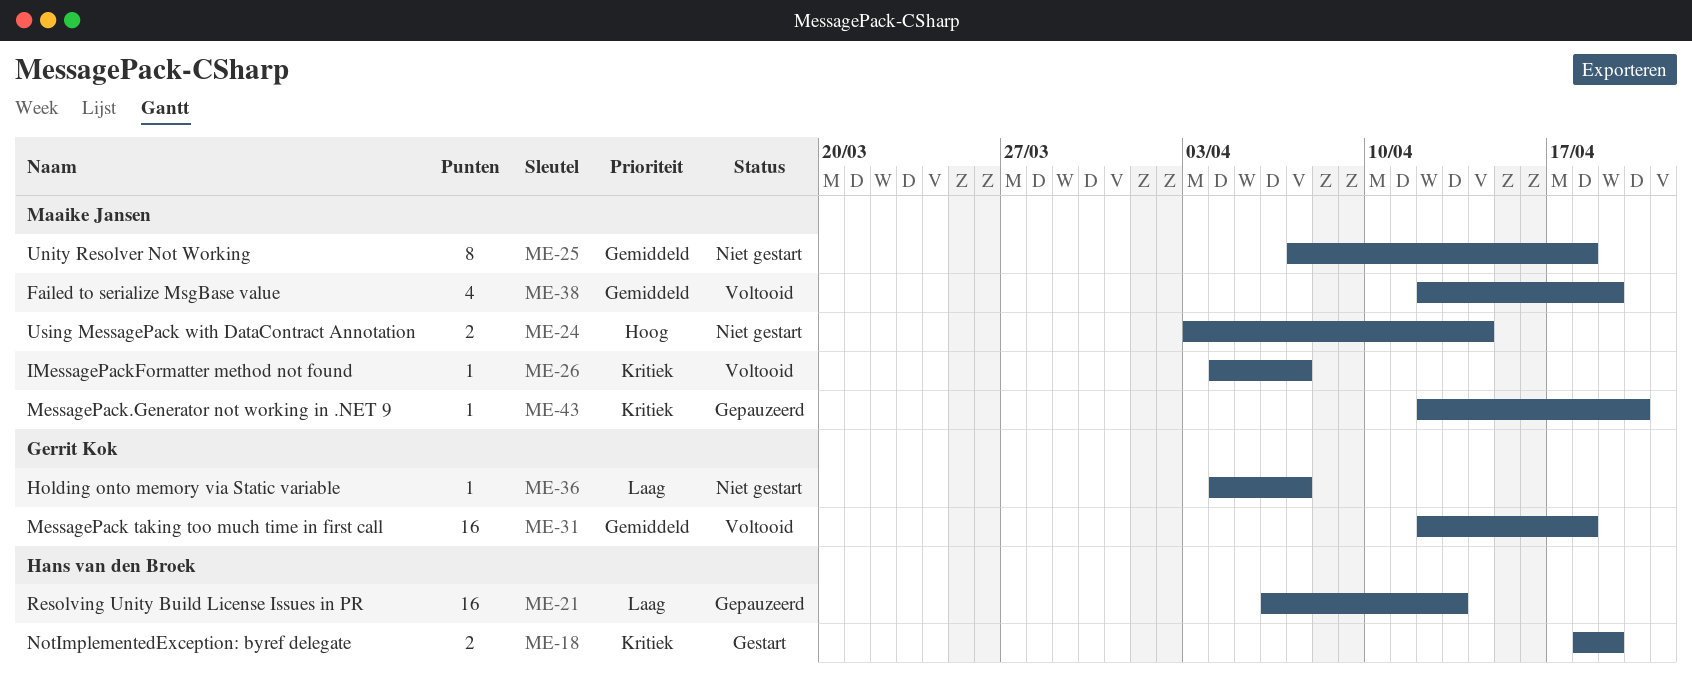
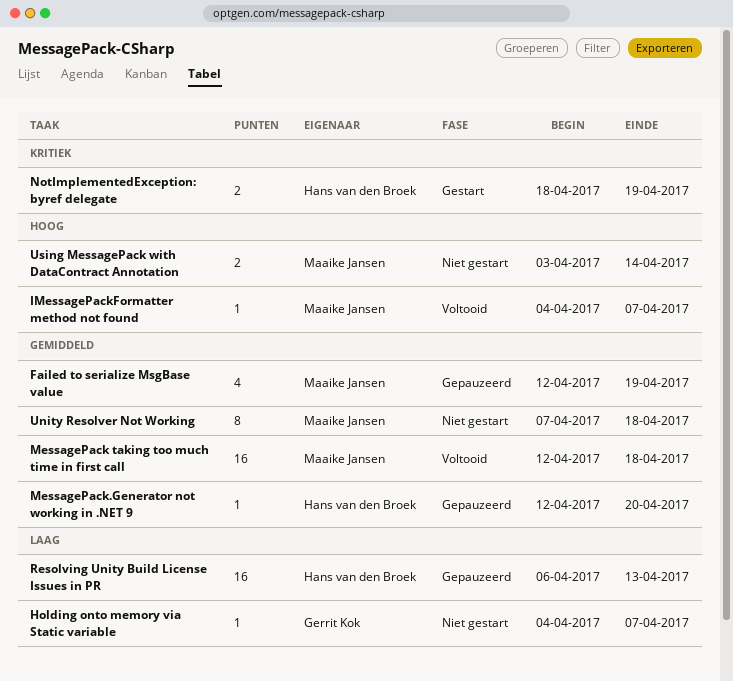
Failed to serialize MsgBase value, status: Voltooid -> Gepauzeerd
IMessagePackFormatter method not found, priority: Kritiek -> Hoog
MessagePack taking too much time in first call, owner: Gerrit Kok -> Maaike Jansen
MessagePack.Generator not working in .NET 9, owner: Maaike Jansen -> Hans van den Broek
MessagePack.Generator not working in .NET 9, priority: Kritiek -> Gemiddeld

